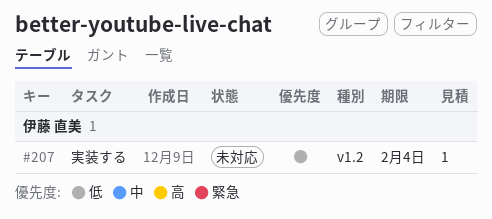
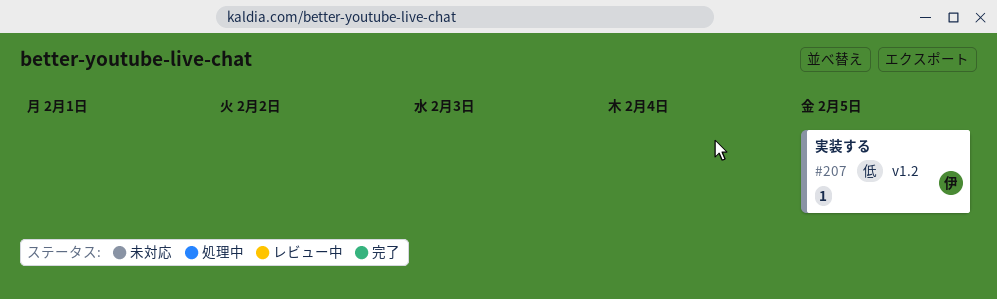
#207, due: Feb 4 -> Feb 5

